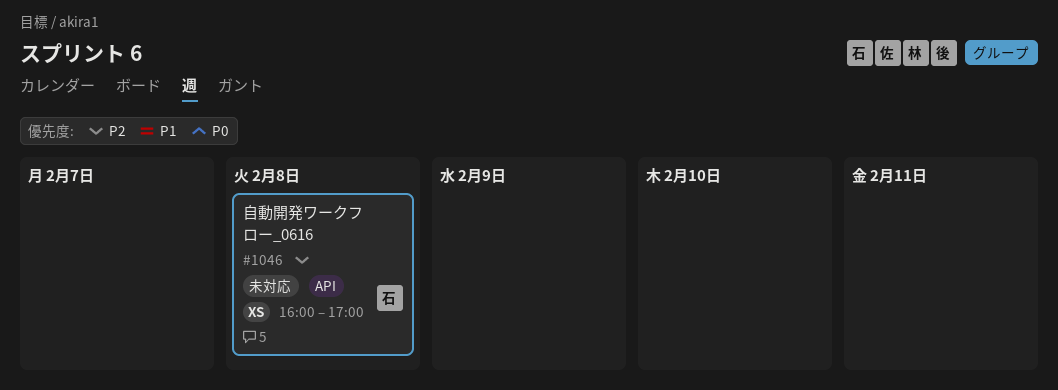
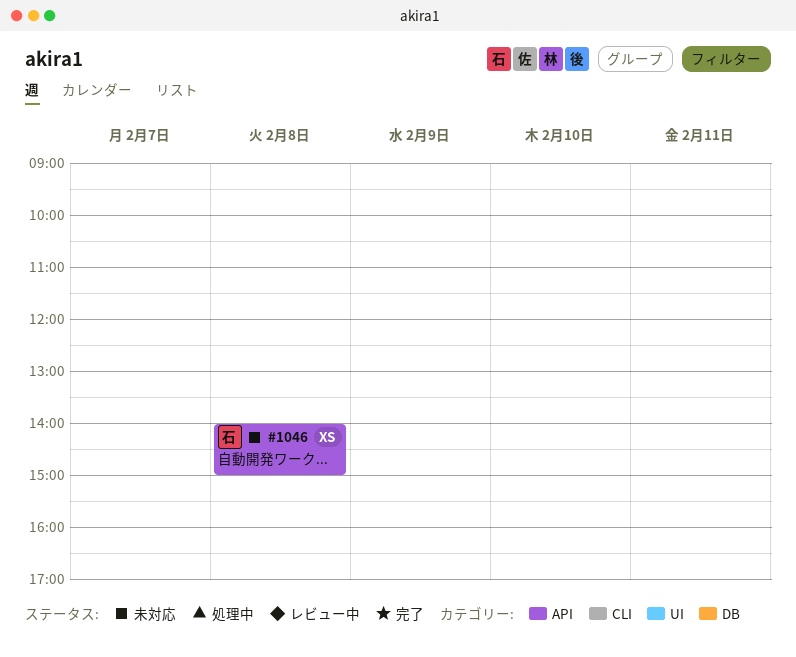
#1046, begins: 16:00 -> 14:00
#1046, ends: 17:00 -> 15:00

